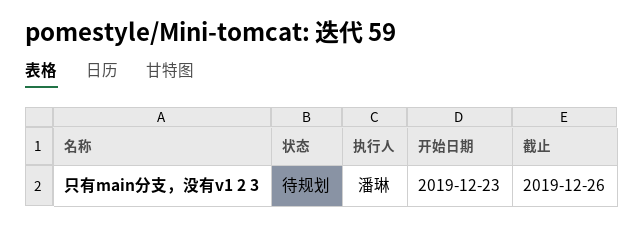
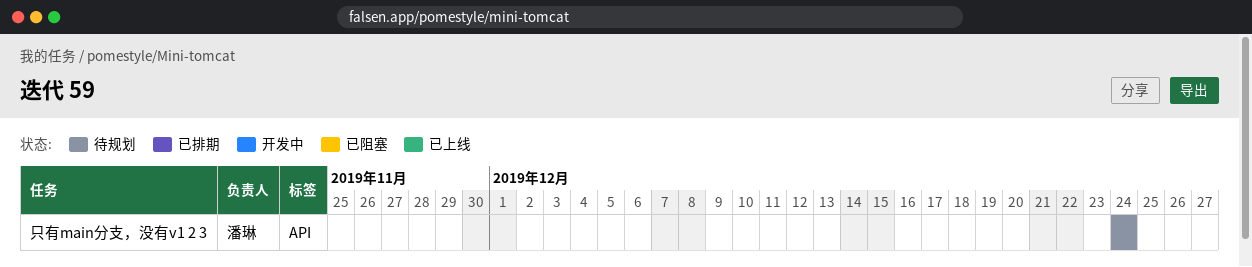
只有main分支，没有v1 2 3, start: Dec 23 -> Dec 24
只有main分支，没有v1 2 3, due: Dec 26 -> Dec 24

